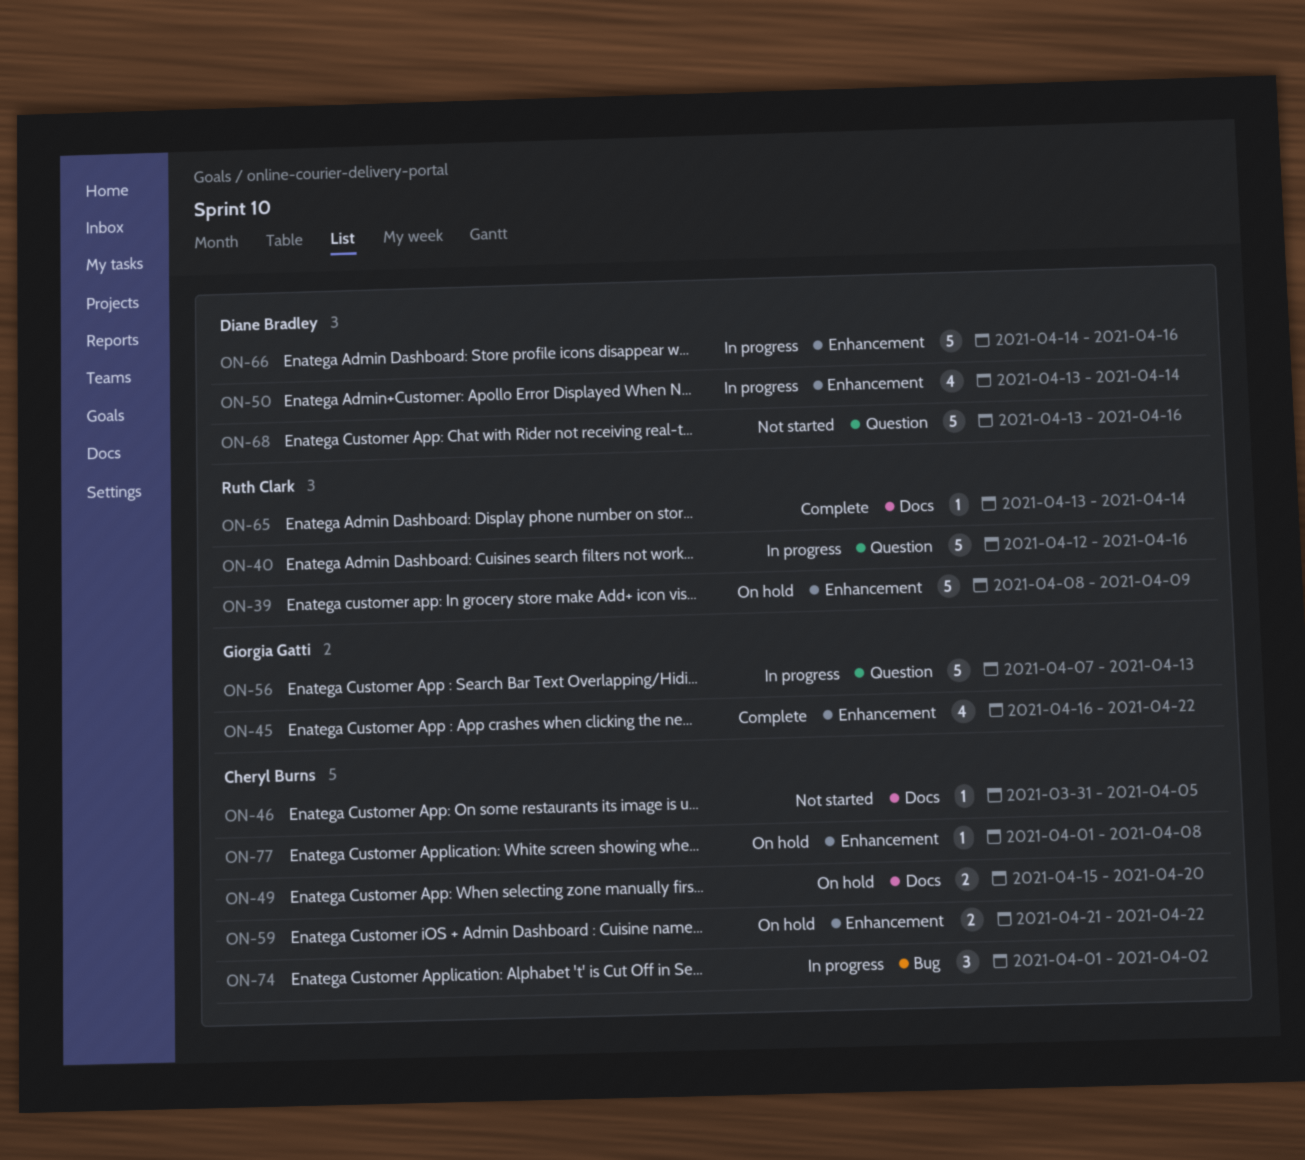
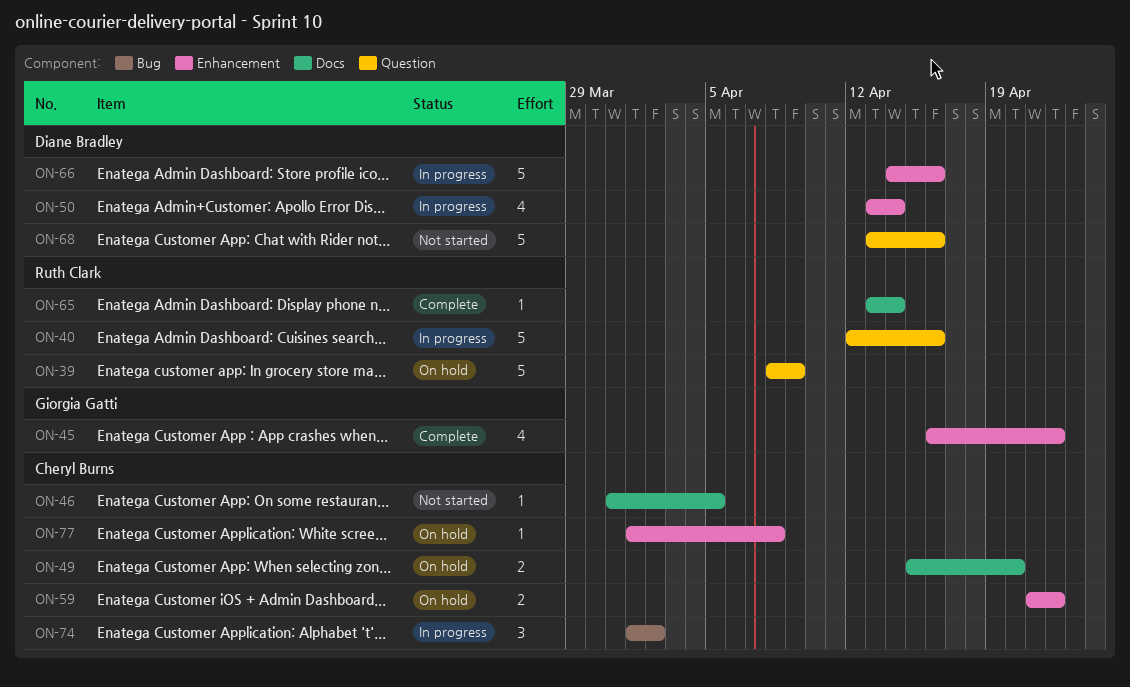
ON-39, label: Enhancement -> Question
ON-56: present -> none

